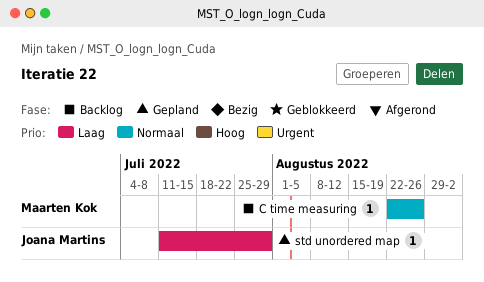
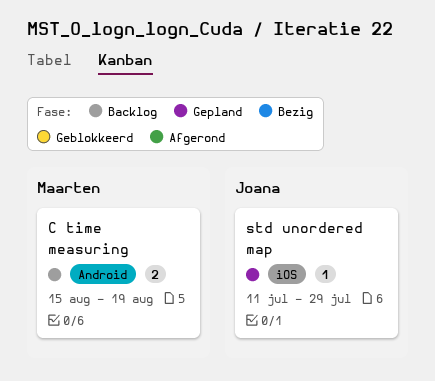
C time measuring, estimate: 1 -> 2
C time measuring, start: Aug 22 -> Aug 15
C time measuring, due: Aug 26 -> Aug 19

